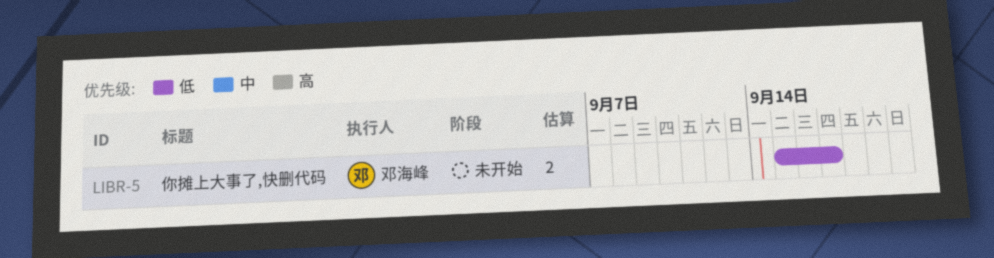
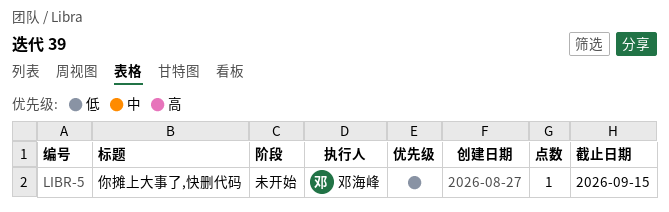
LIBR-5, estimate: 2 -> 1
LIBR-5, due: Sep 17 -> Sep 15

